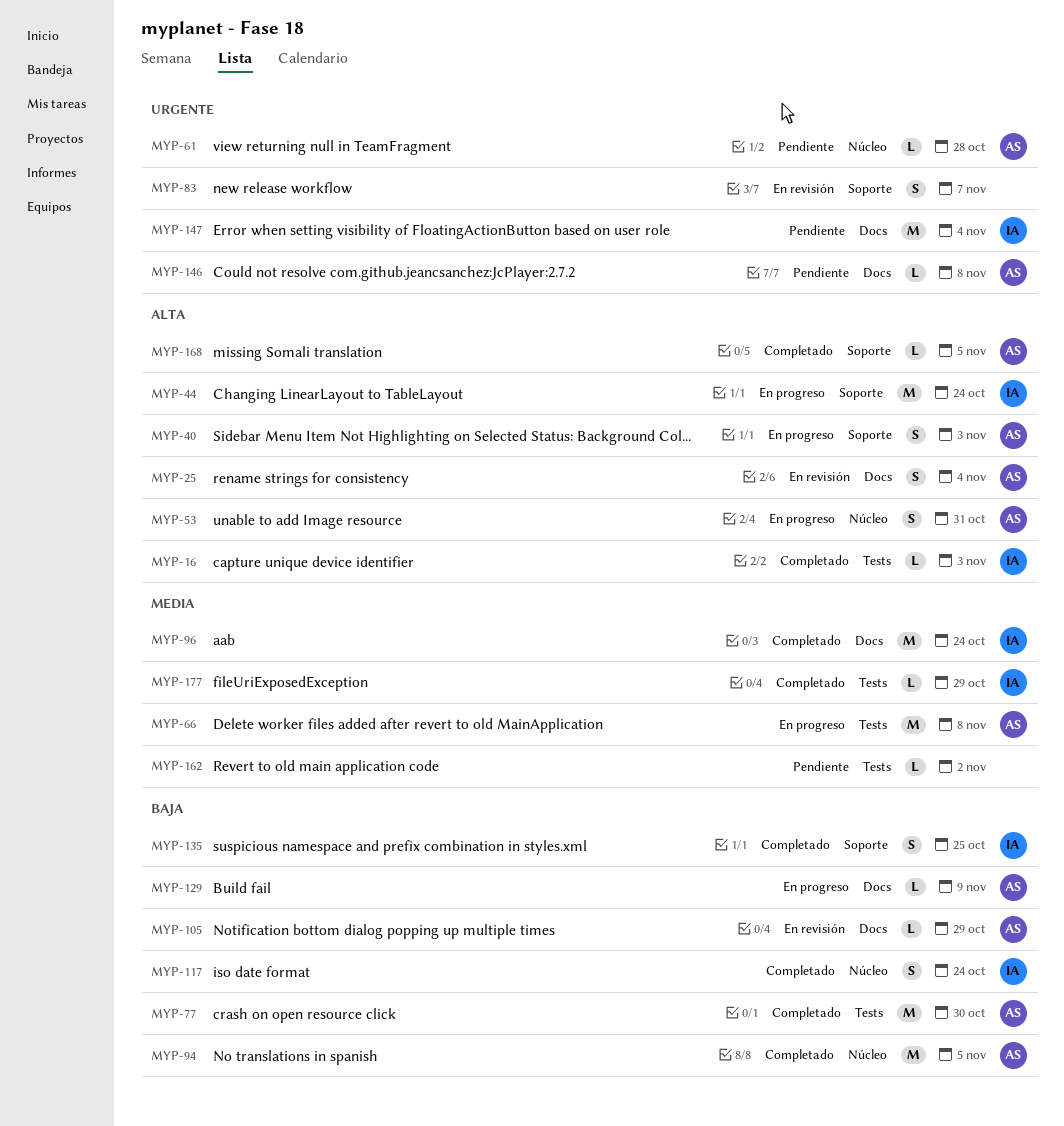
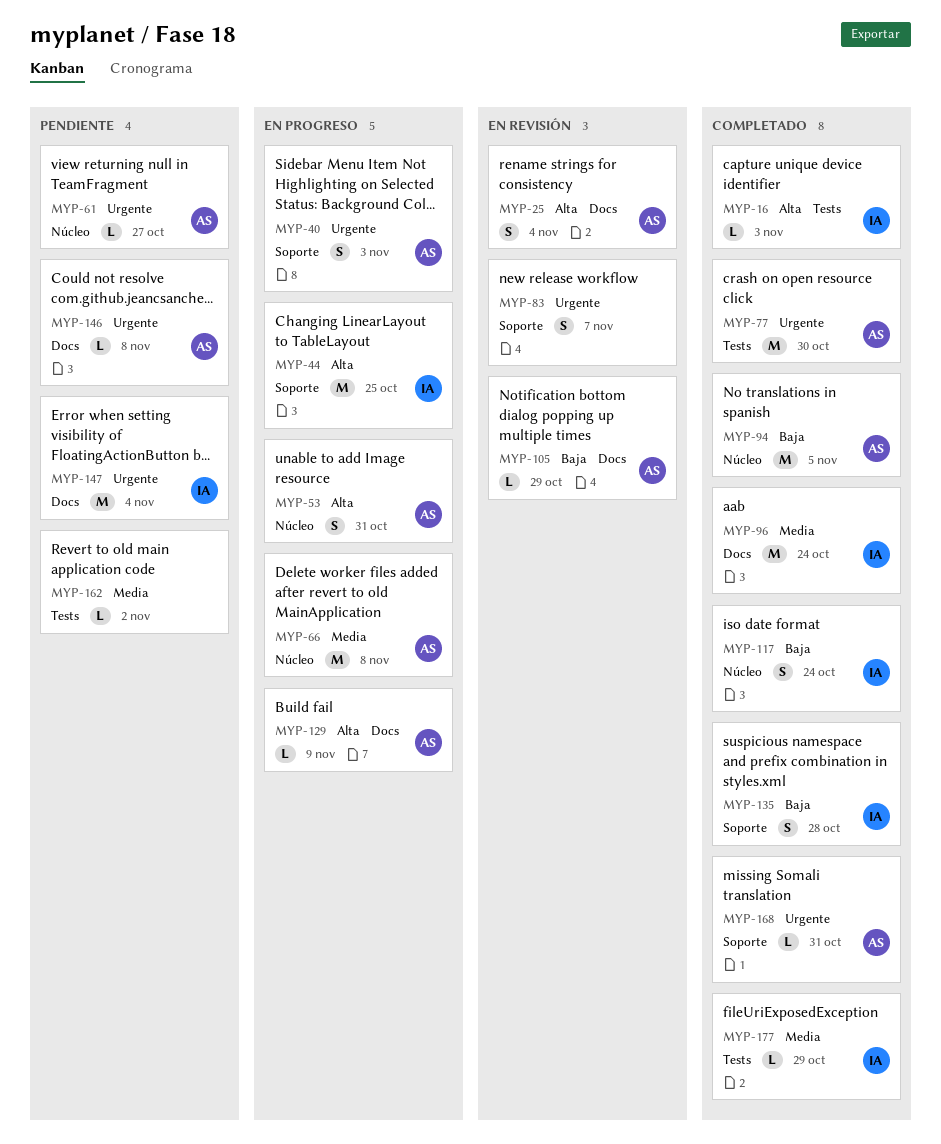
MYP-40, priority: Alta -> Urgente
MYP-44, due: Oct 24 -> Oct 25
MYP-61, due: Oct 28 -> Oct 27
MYP-66, label: Tests -> Núcleo
MYP-77, priority: Baja -> Urgente
MYP-129, priority: Baja -> Alta
MYP-135, due: Oct 25 -> Oct 28
MYP-168, priority: Alta -> Urgente
MYP-168, due: Nov 5 -> Oct 31

